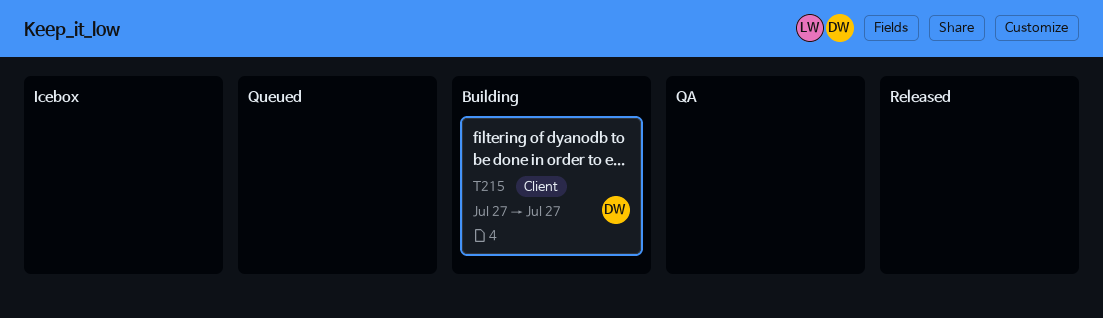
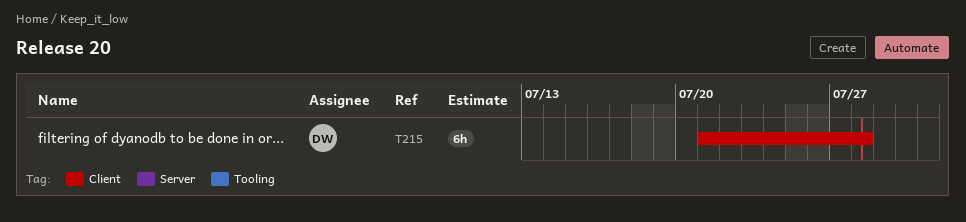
T215, start: Jul 27 -> Jul 21
T215, due: Jul 27 -> Jul 28

